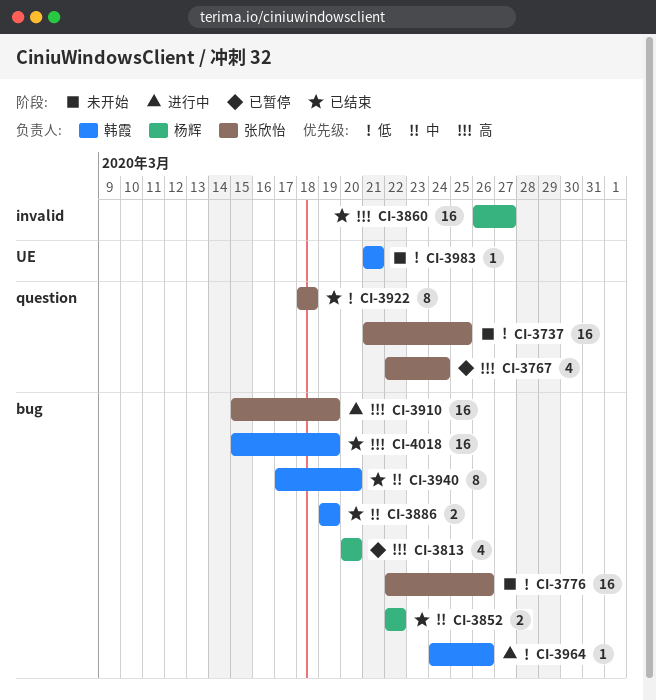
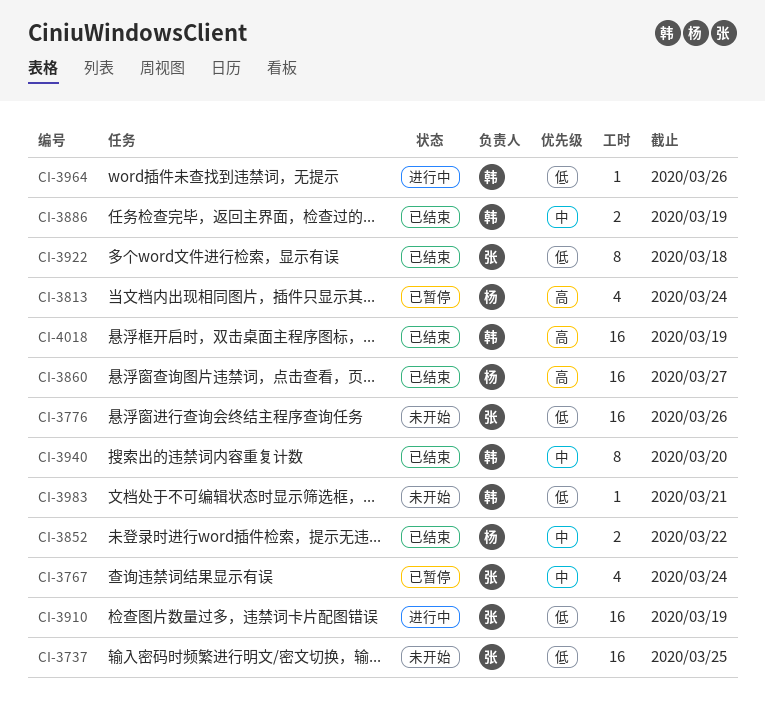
CI-3767, priority: 高 -> 中
CI-3813, due: Mar 20 -> Mar 24
CI-3910, priority: 高 -> 低

